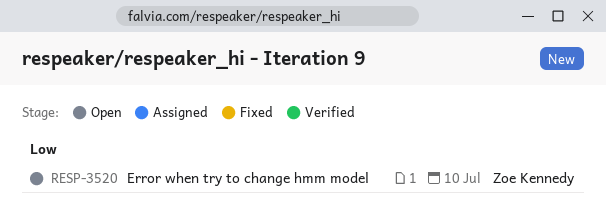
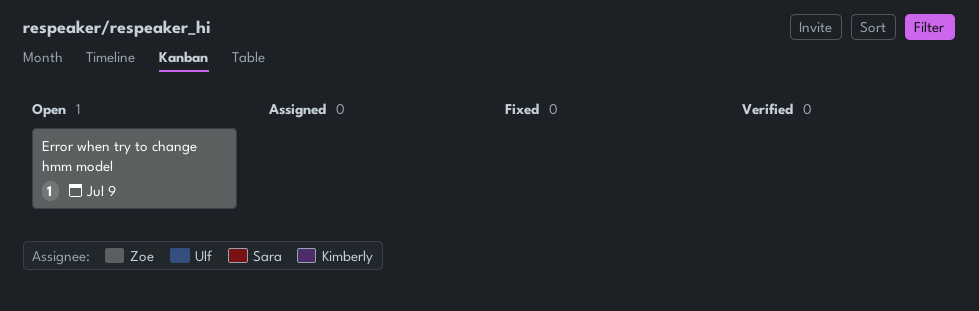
Error when try to change hmm model, due: Jul 10 -> Jul 9

